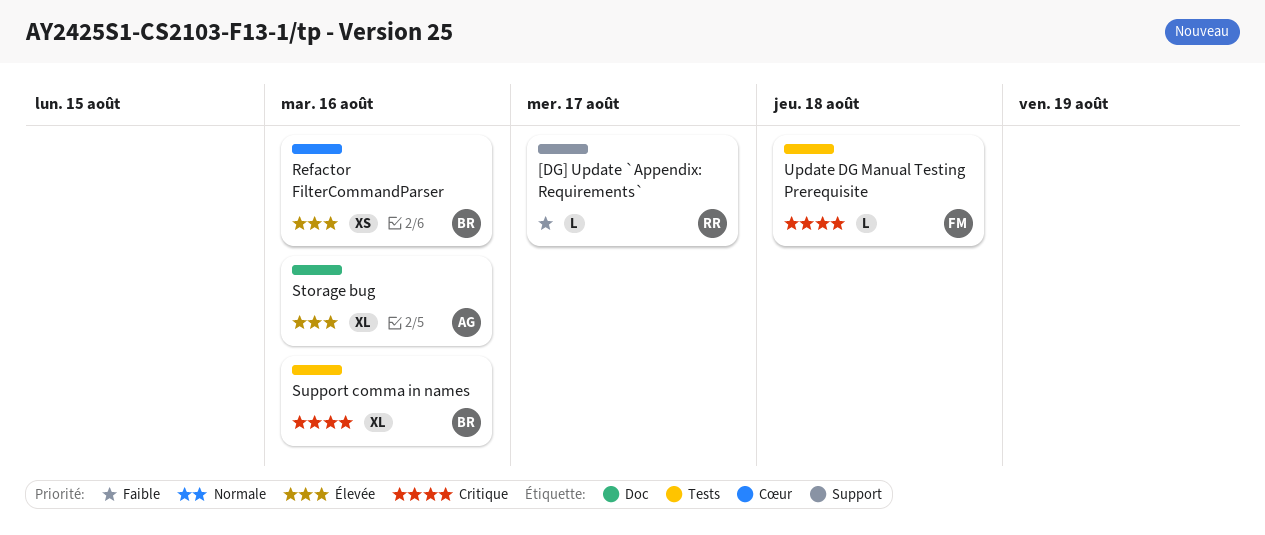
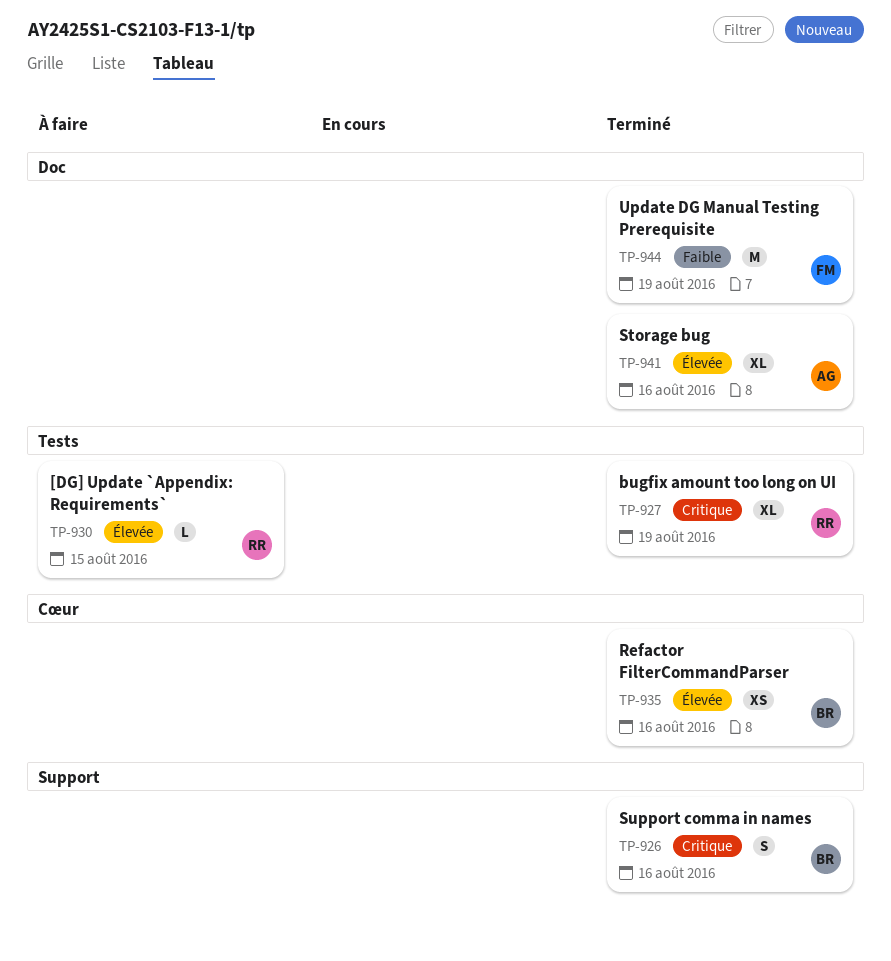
[DG] Update `Appendix: Requirements`, priority: Faible -> Élevée
[DG] Update `Appendix: Requirements`, label: Support -> Tests
[DG] Update `Appendix: Requirements`, due: Aug 17 -> Aug 15
bugfix amount too long on UI: none -> present
Support comma in names, label: Tests -> Support
Support comma in names, estimate: XL -> S
Update DG Manual Testing Prerequisite, priority: Critique -> Faible
Update DG Manual Testing Prerequisite, label: Tests -> Doc
Update DG Manual Testing Prerequisite, estimate: L -> M
Update DG Manual Testing Prerequisite, due: Aug 18 -> Aug 19

